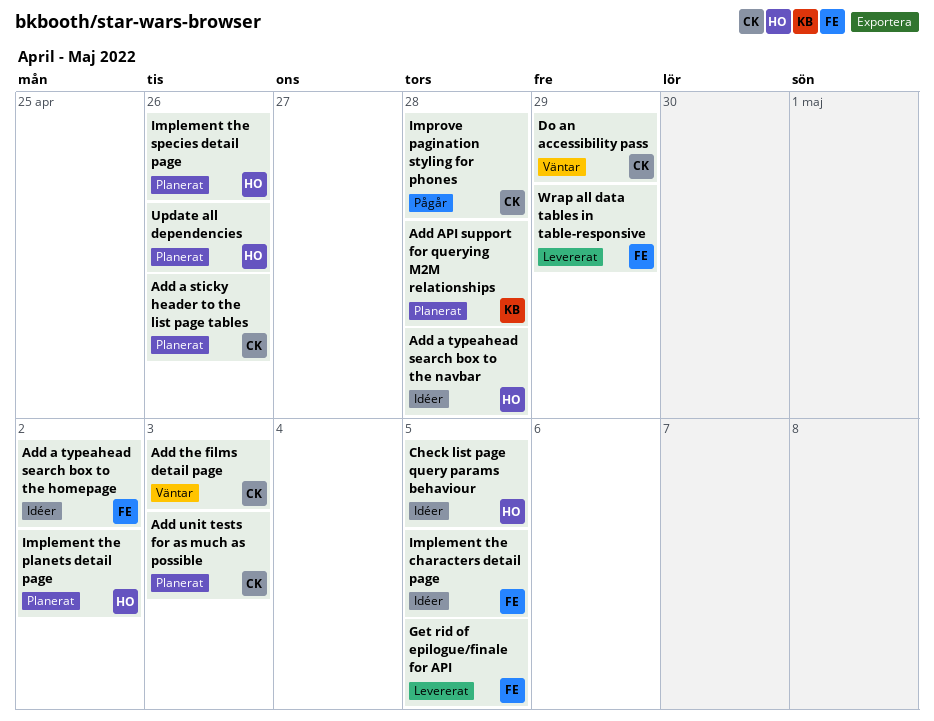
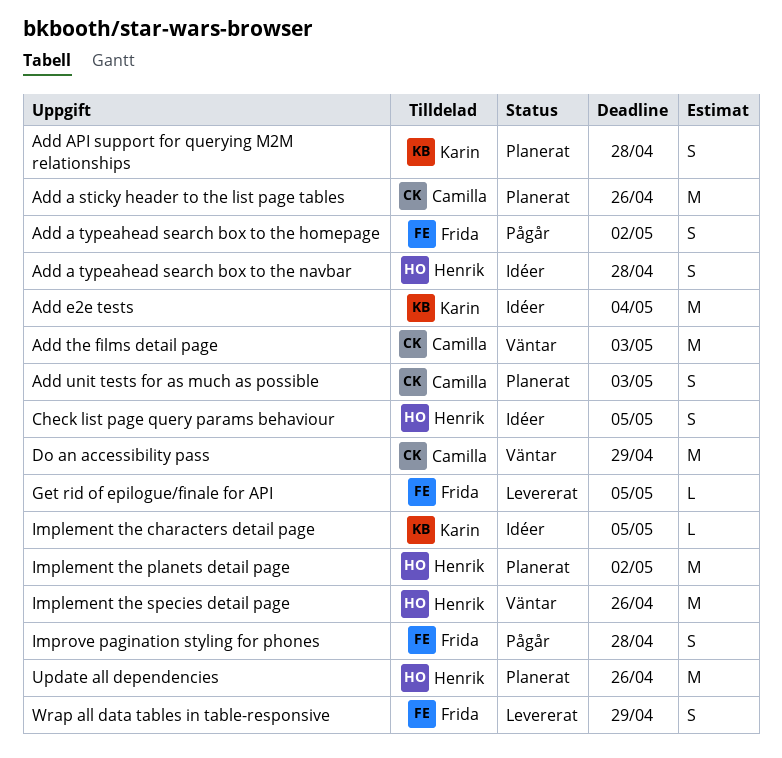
Add a typeahead search box to the homepage, status: Idéer -> Pågår
Add e2e tests: none -> present
Implement the characters detail page, owner: Frida -> Karin
Implement the species detail page, status: Planerat -> Väntar
Improve pagination styling for phones, owner: Camilla -> Frida

